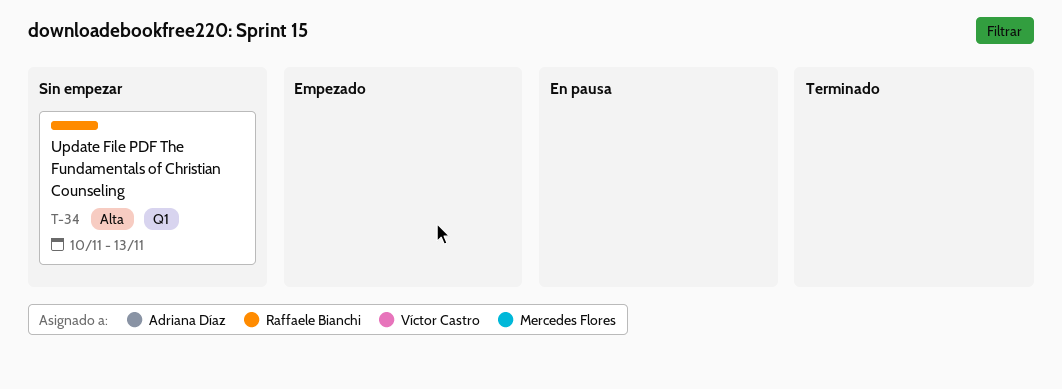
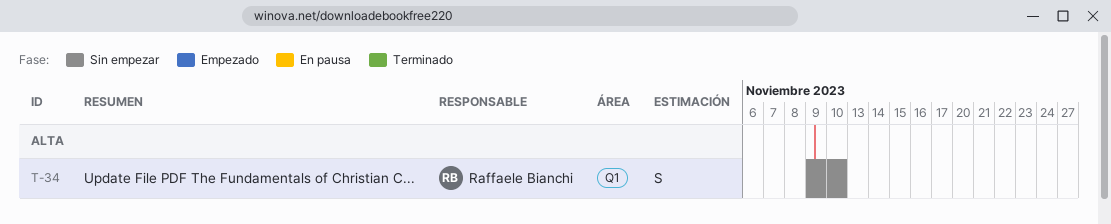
T-34, start: Nov 10 -> Nov 9
T-34, due: Nov 13 -> Nov 10

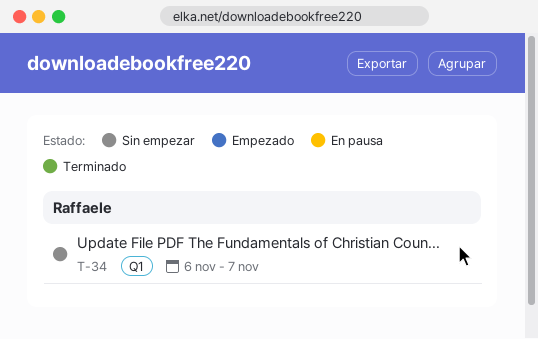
T-34, start: Nov 9 -> Nov 6
T-34, due: Nov 10 -> Nov 7

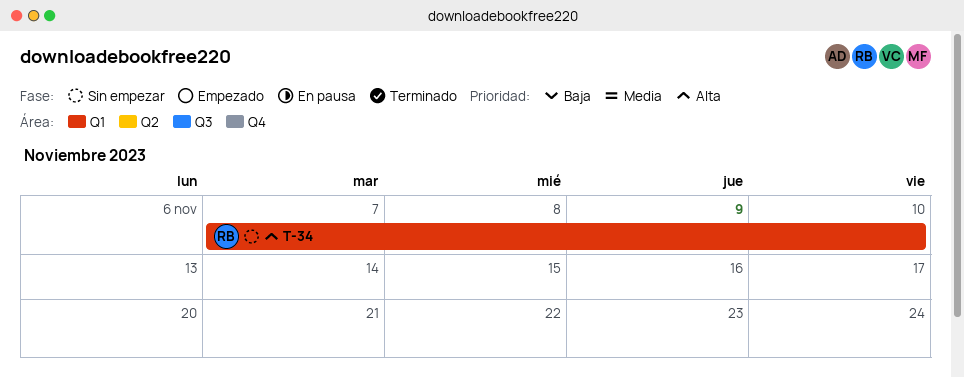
T-34, start: Nov 6 -> Nov 7
T-34, due: Nov 7 -> Nov 10

